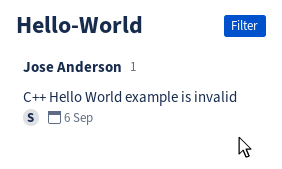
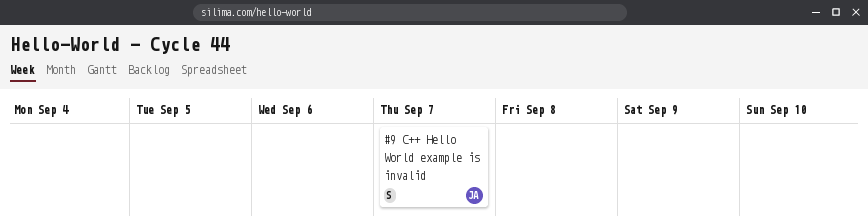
C++ Hello World example is invalid, due: Sep 6 -> Sep 7

